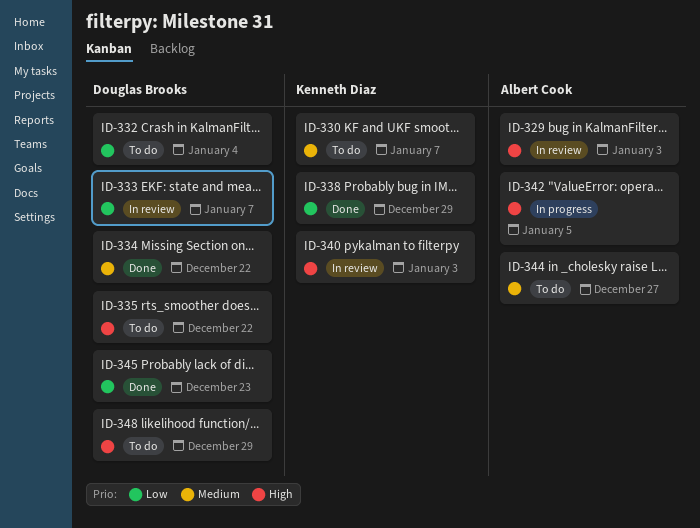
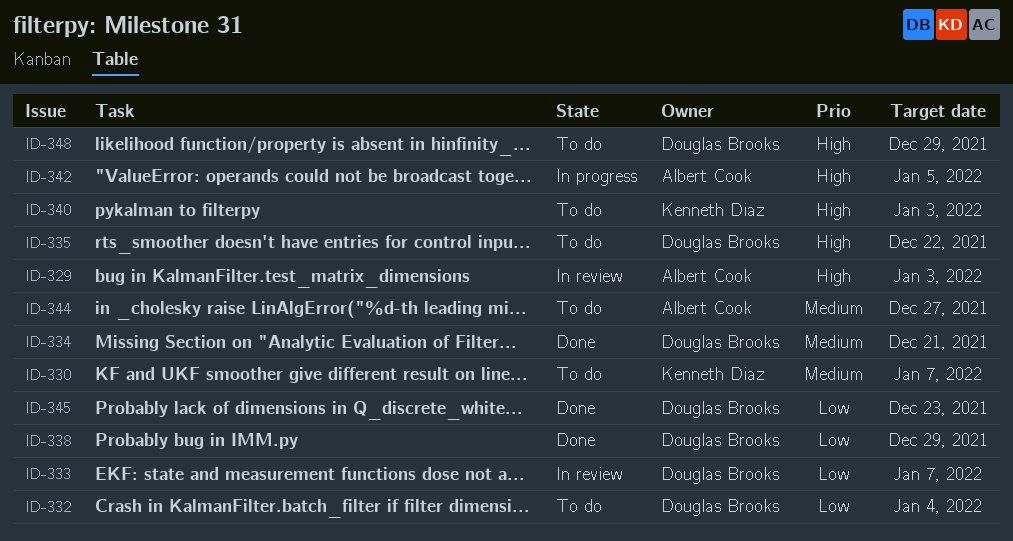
ID-334, due: Dec 22 -> Dec 21
ID-338, owner: Kenneth Diaz -> Douglas Brooks
ID-340, status: In review -> To do

